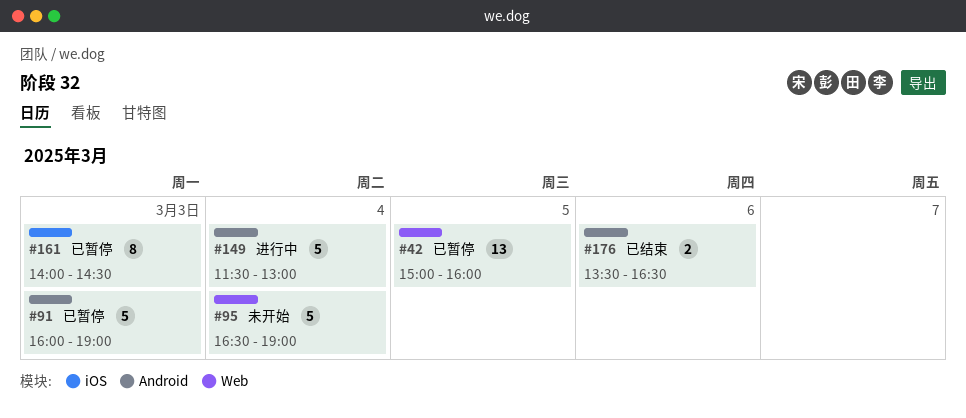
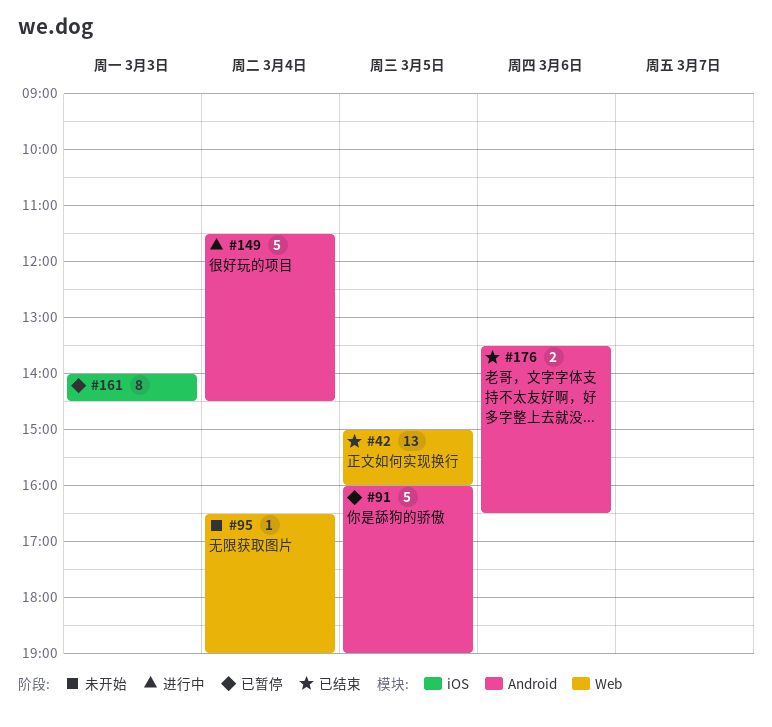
#42, status: 已暂停 -> 已结束
#91, day: Mar 3 -> Mar 5
#95, estimate: 5 -> 1
#149, ends: 13:00 -> 14:30

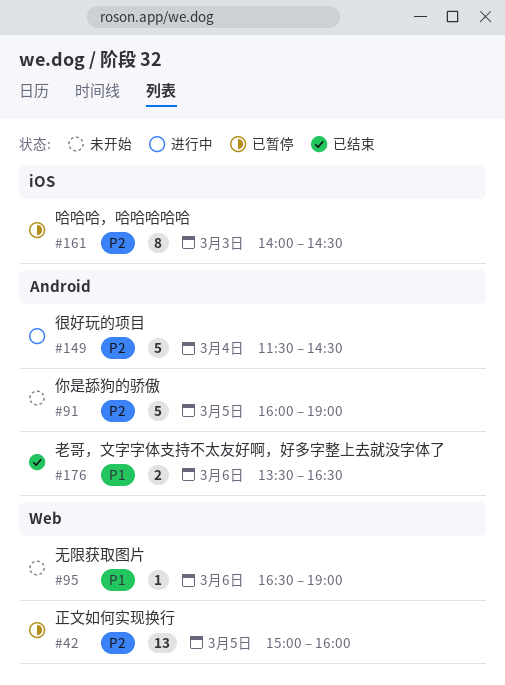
#42, status: 已结束 -> 已暂停
#91, status: 已暂停 -> 未开始
#95, day: Mar 4 -> Mar 6

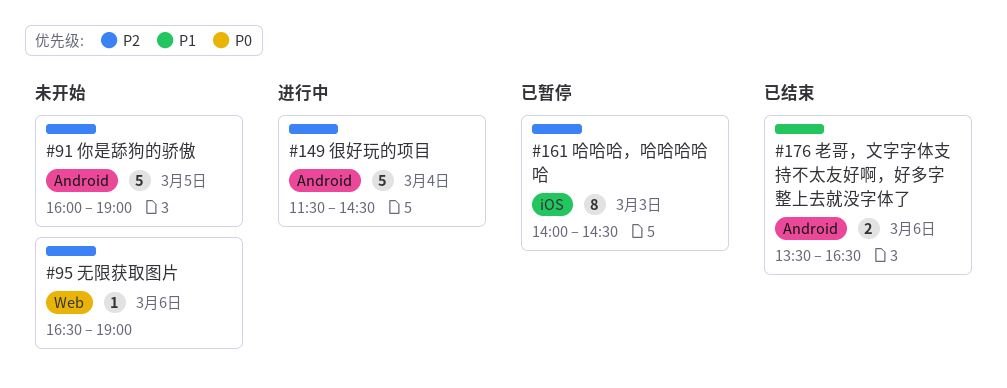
#42: present -> none
#95, priority: P1 -> P2

